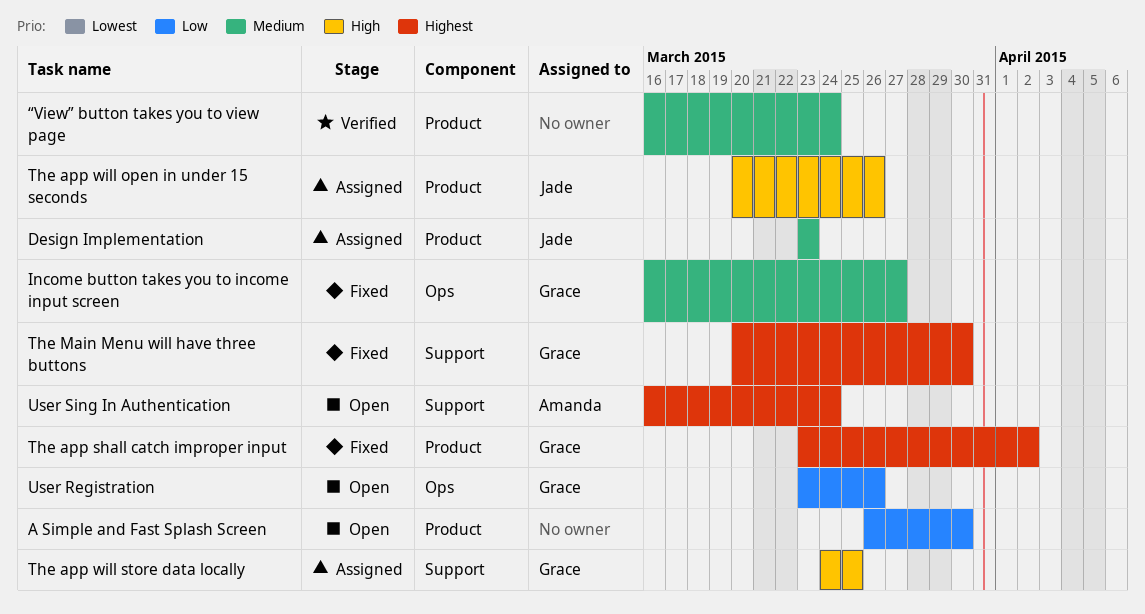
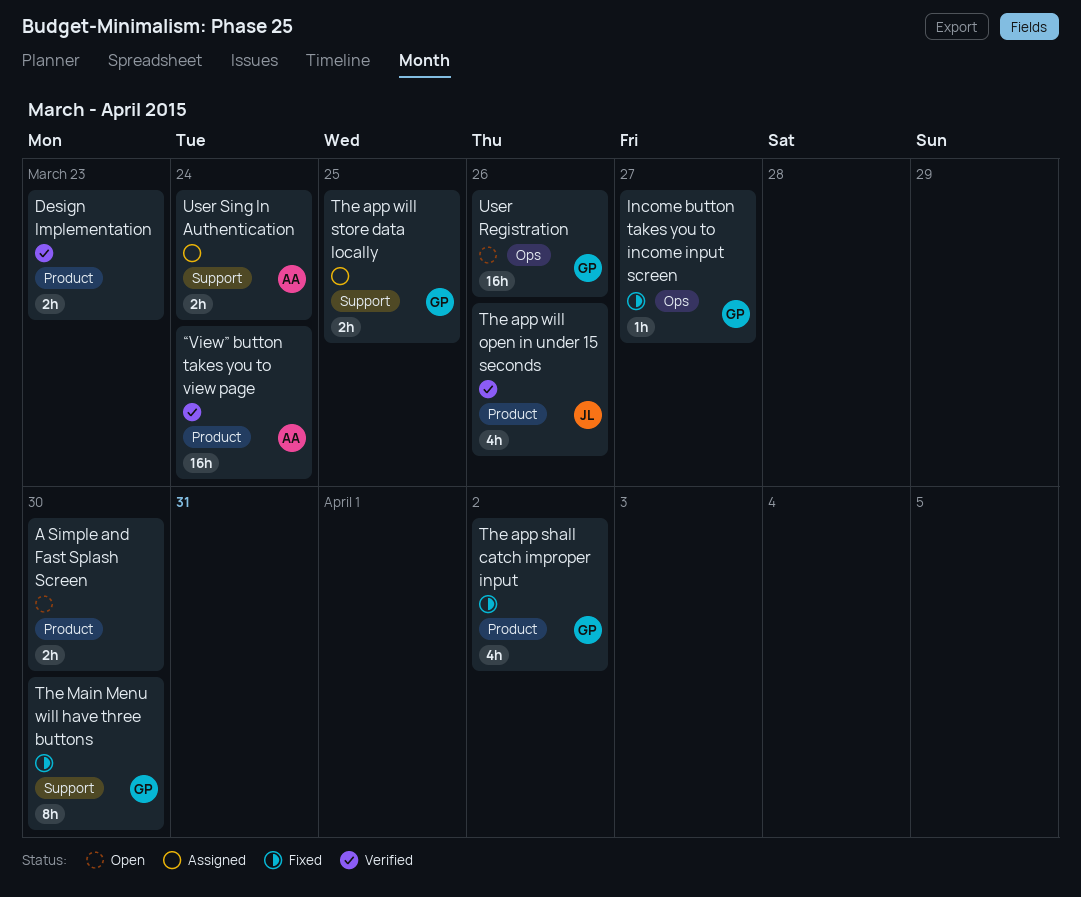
Design Implementation, status: Assigned -> Verified
Design Implementation, owner: Jade -> none
The app will open in under 15 seconds, status: Assigned -> Verified
User Sing In Authentication, status: Open -> Assigned
“View” button takes you to view page, owner: none -> Amanda

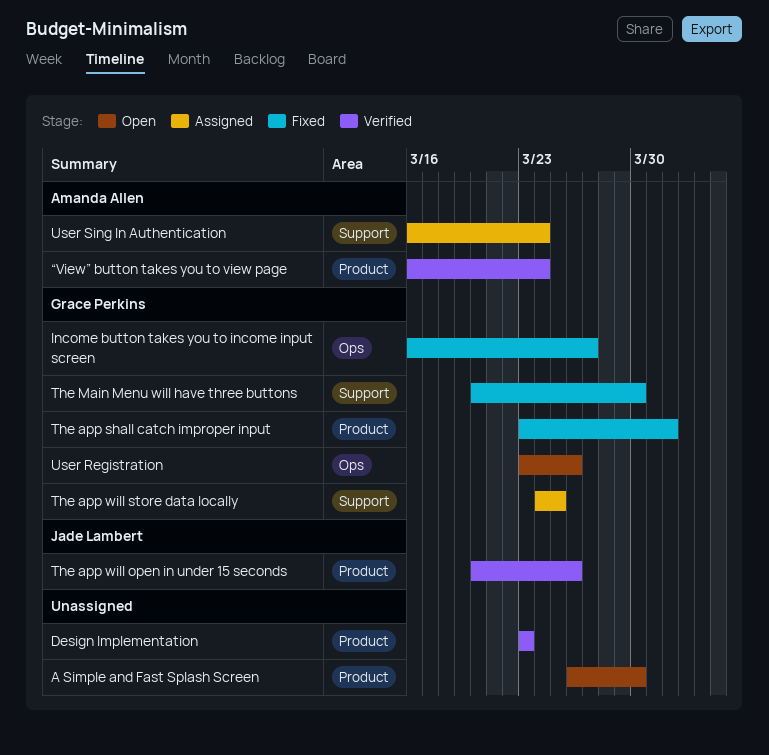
The app shall catch improper input, due: Apr 2 -> Apr 1

